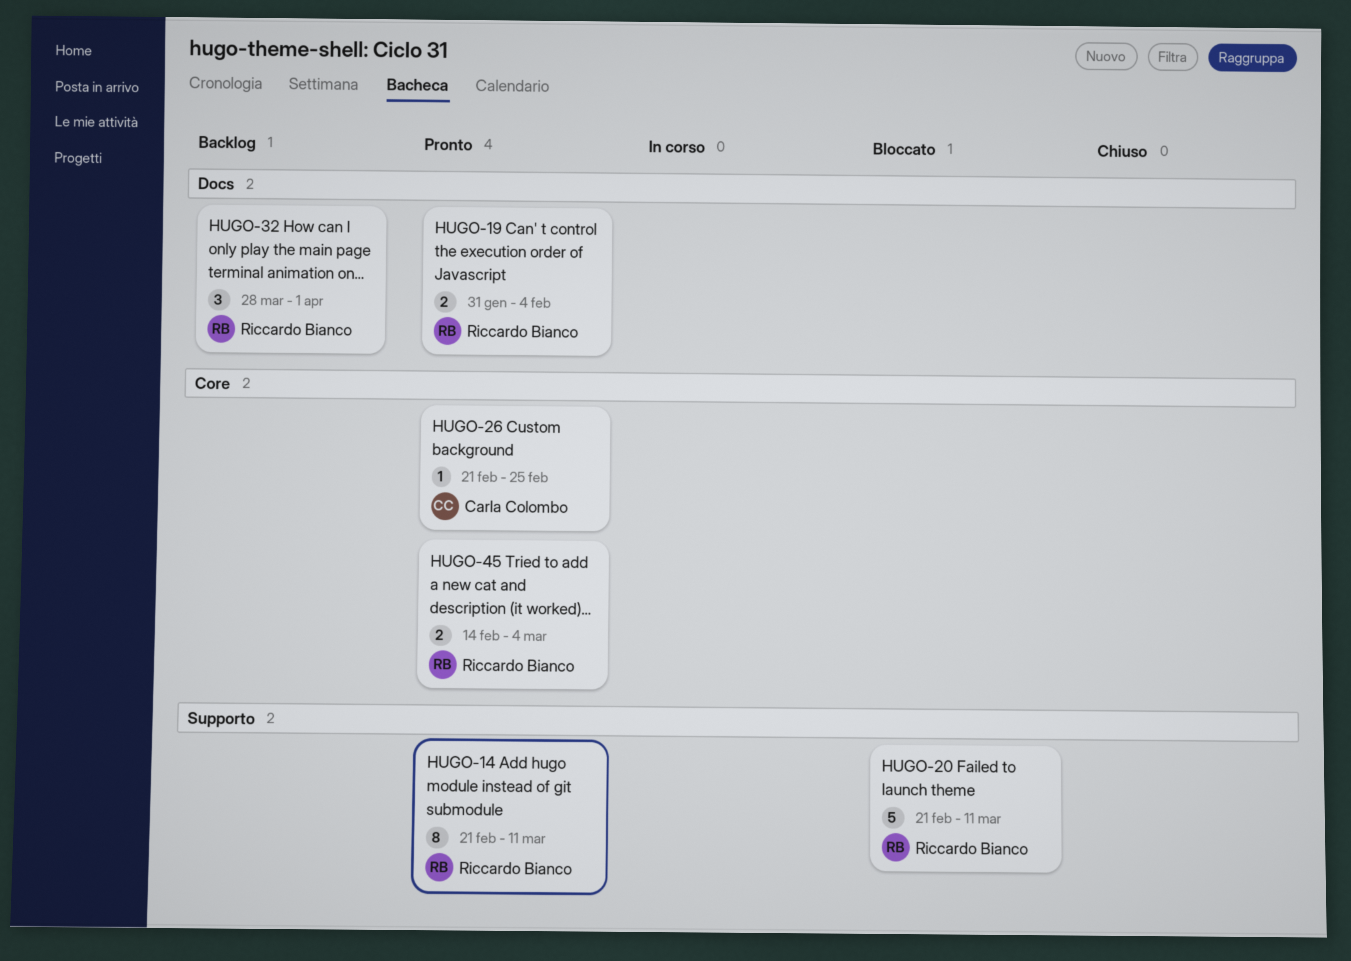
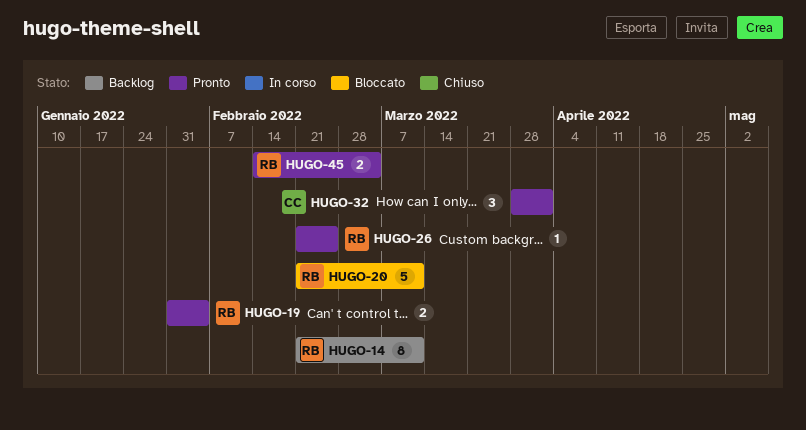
HUGO-14, status: Pronto -> Backlog
HUGO-26, owner: Carla Colombo -> Riccardo Bianco
HUGO-32, status: Backlog -> Pronto
HUGO-32, owner: Riccardo Bianco -> Carla Colombo

